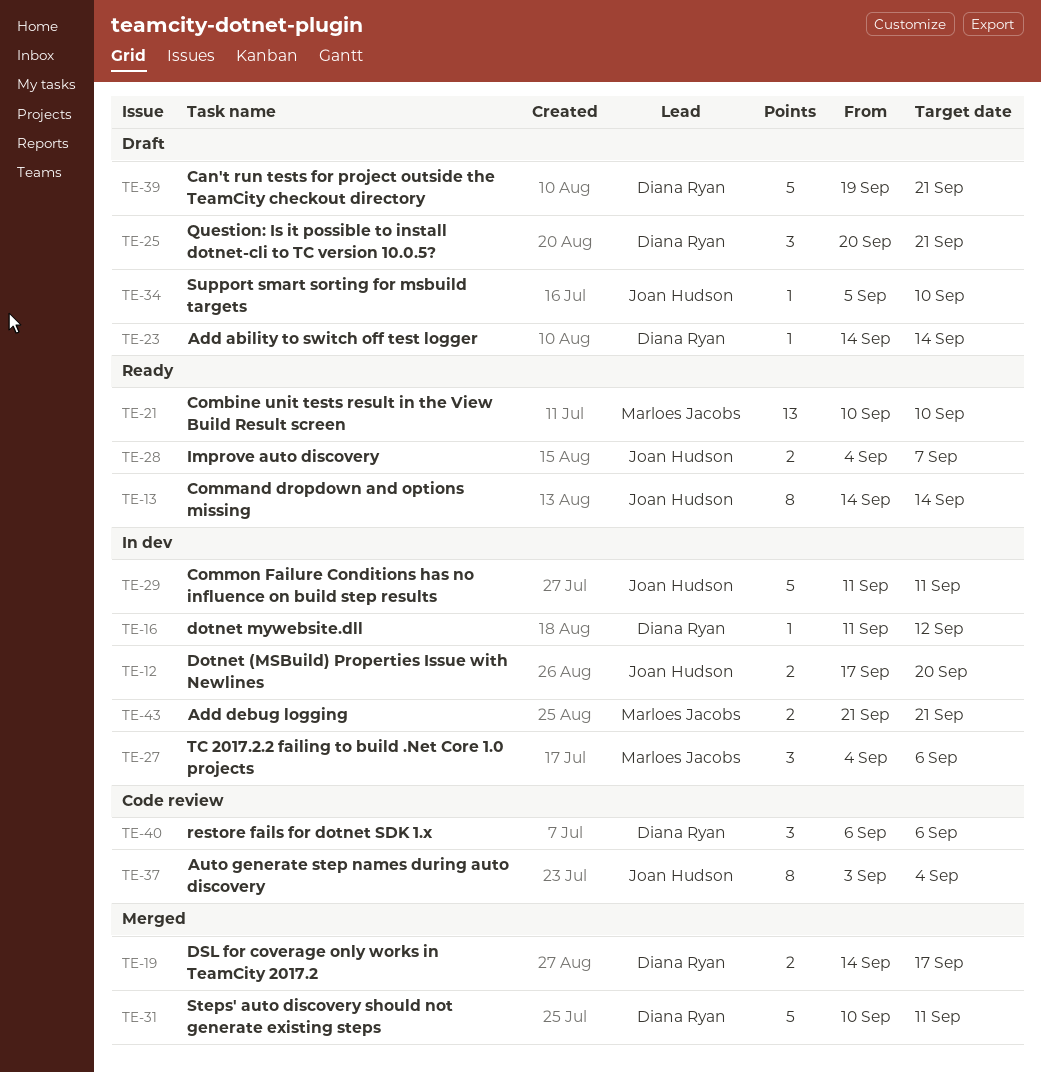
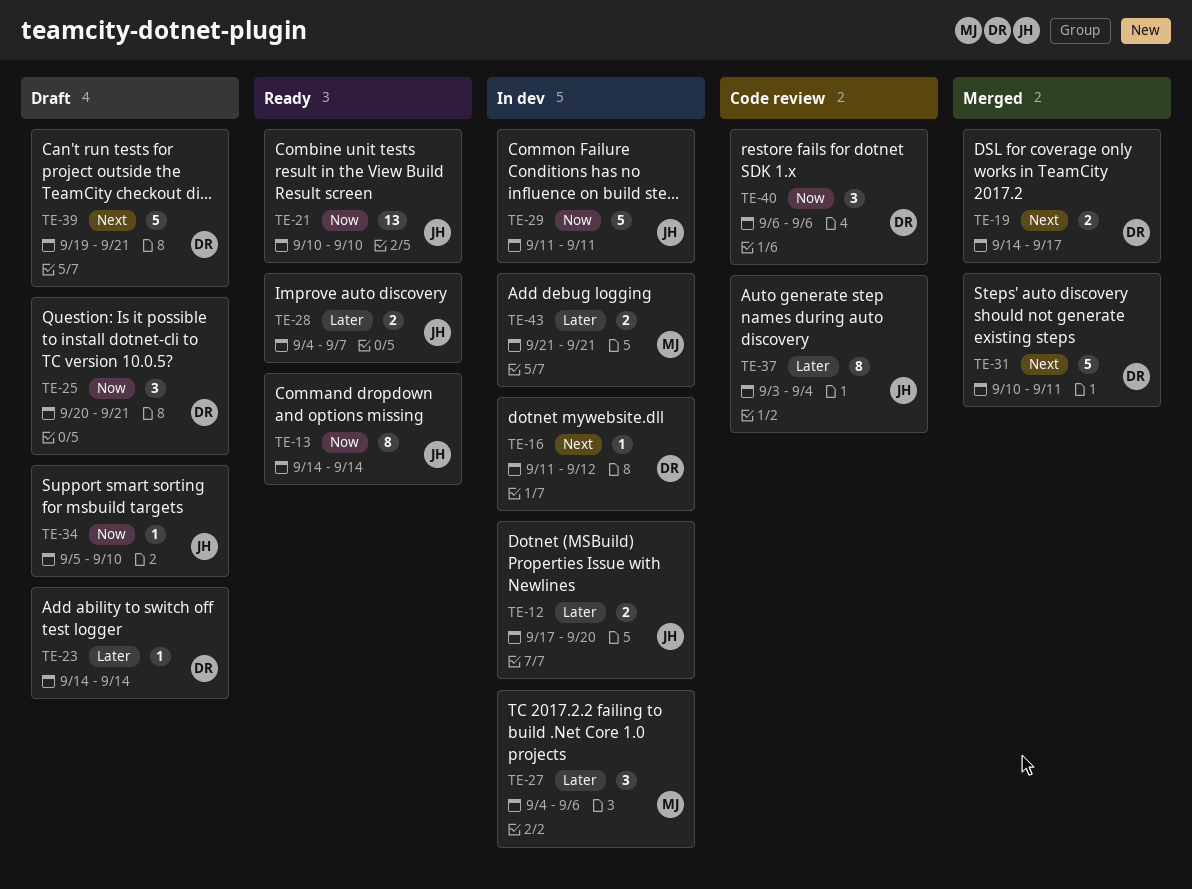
TE-21, owner: Marloes Jacobs -> Joan Hudson

